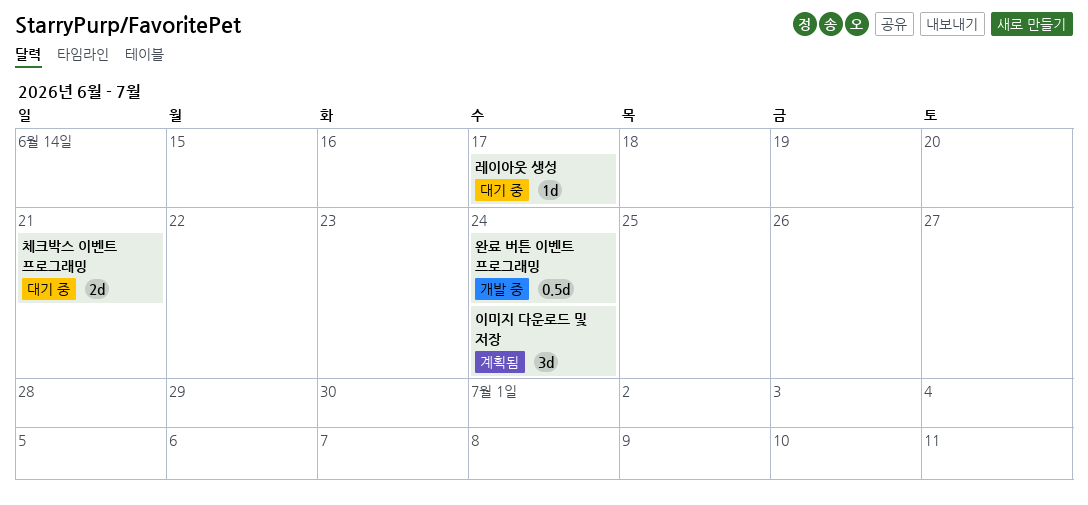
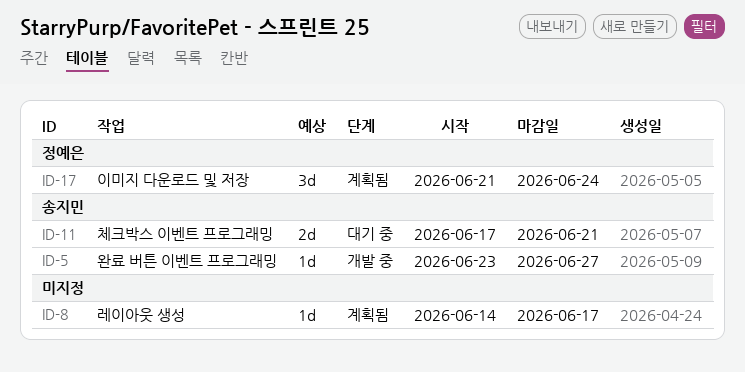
레이아웃 생성, status: 대기 중 -> 계획됨
완료 버튼 이벤트 프로그래밍, estimate: 0.5d -> 1d
완료 버튼 이벤트 프로그래밍, due: Jun 24 -> Jun 27

